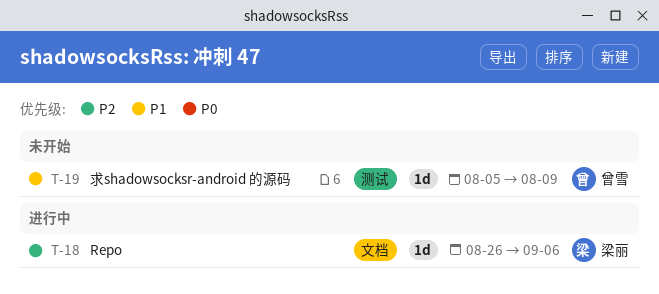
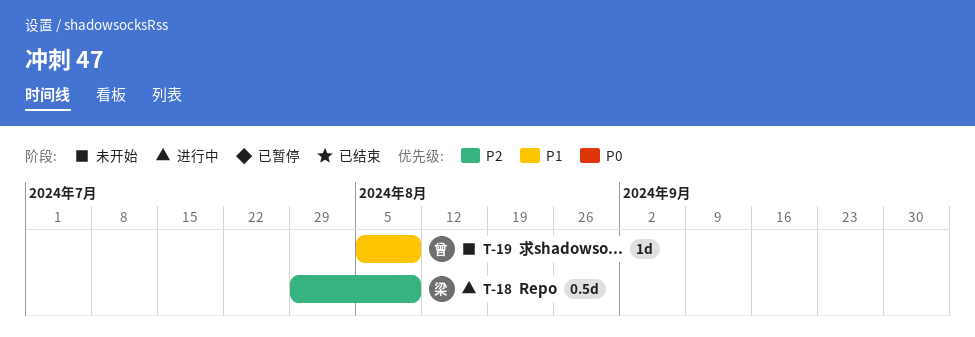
T-18, estimate: 1d -> 0.5d
T-18, start: Aug 26 -> Jul 29
T-18, due: Sep 6 -> Aug 9

